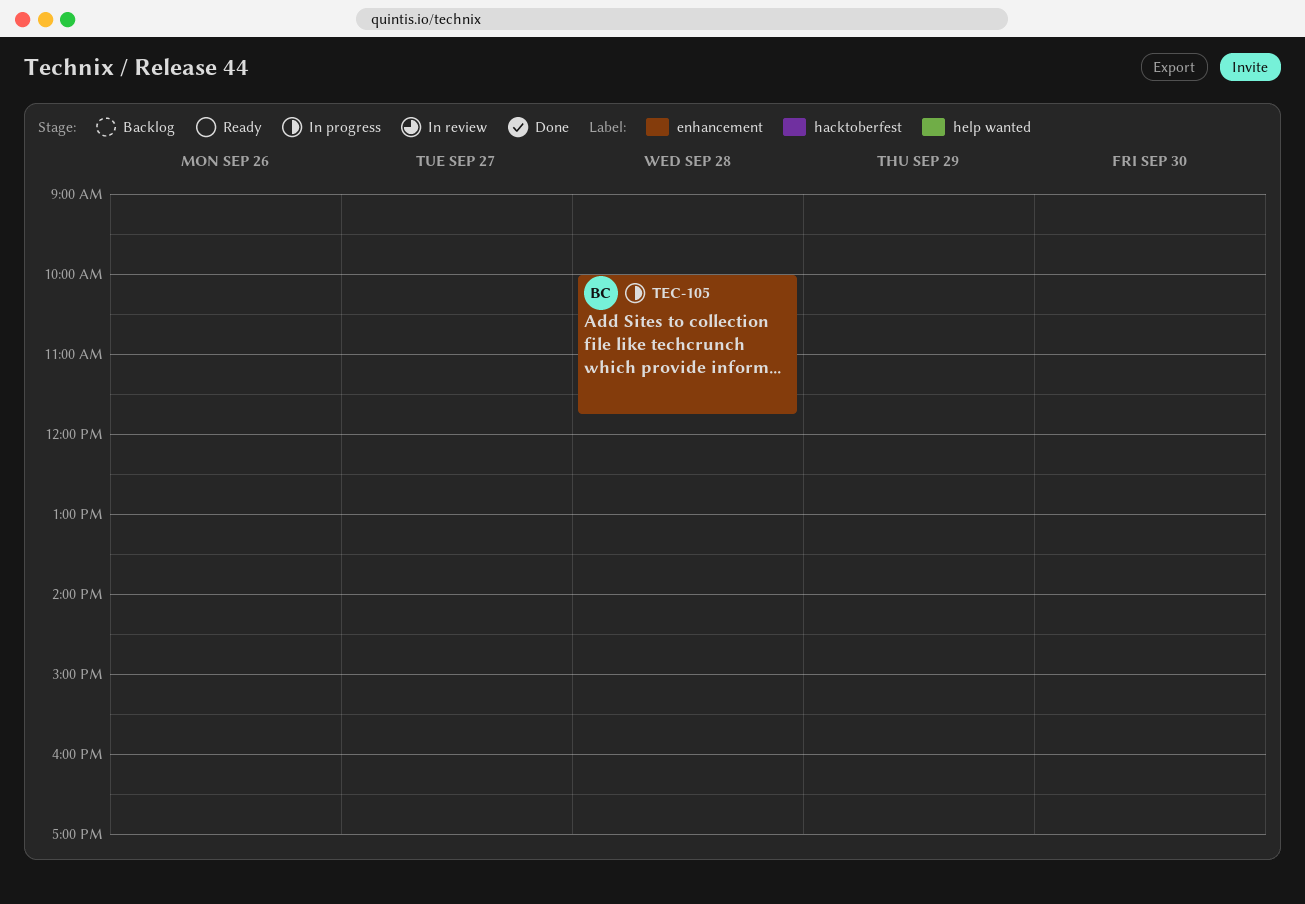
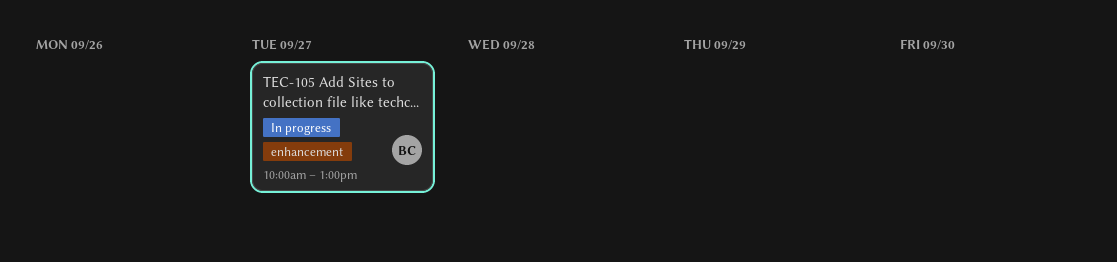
TEC-105, day: Sep 28 -> Sep 27
TEC-105, ends: 11:45 -> 13:00

